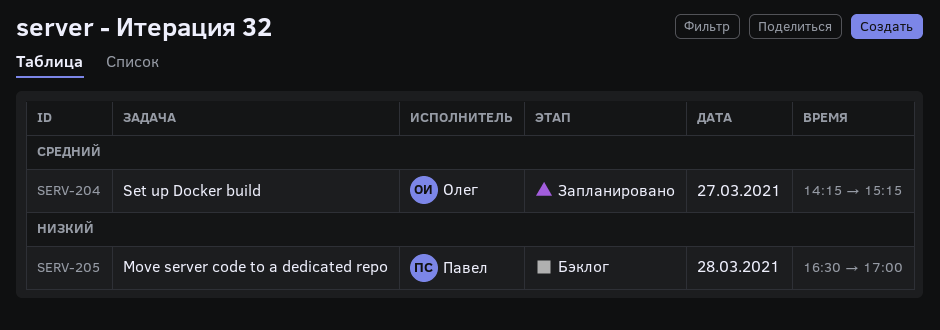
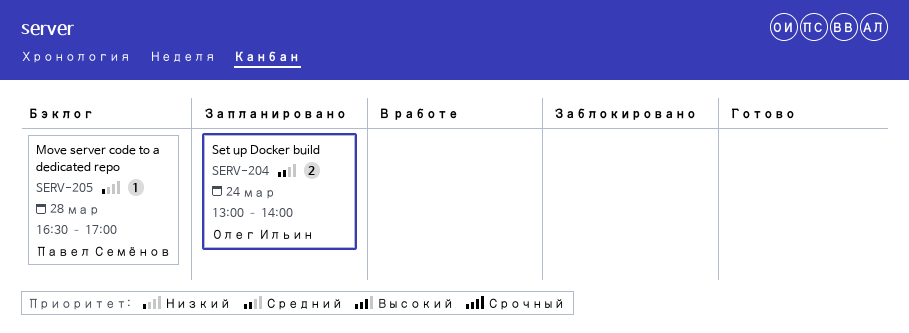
SERV-204, day: Mar 27 -> Mar 24
SERV-204, begins: 14:15 -> 13:00
SERV-204, ends: 15:15 -> 14:00

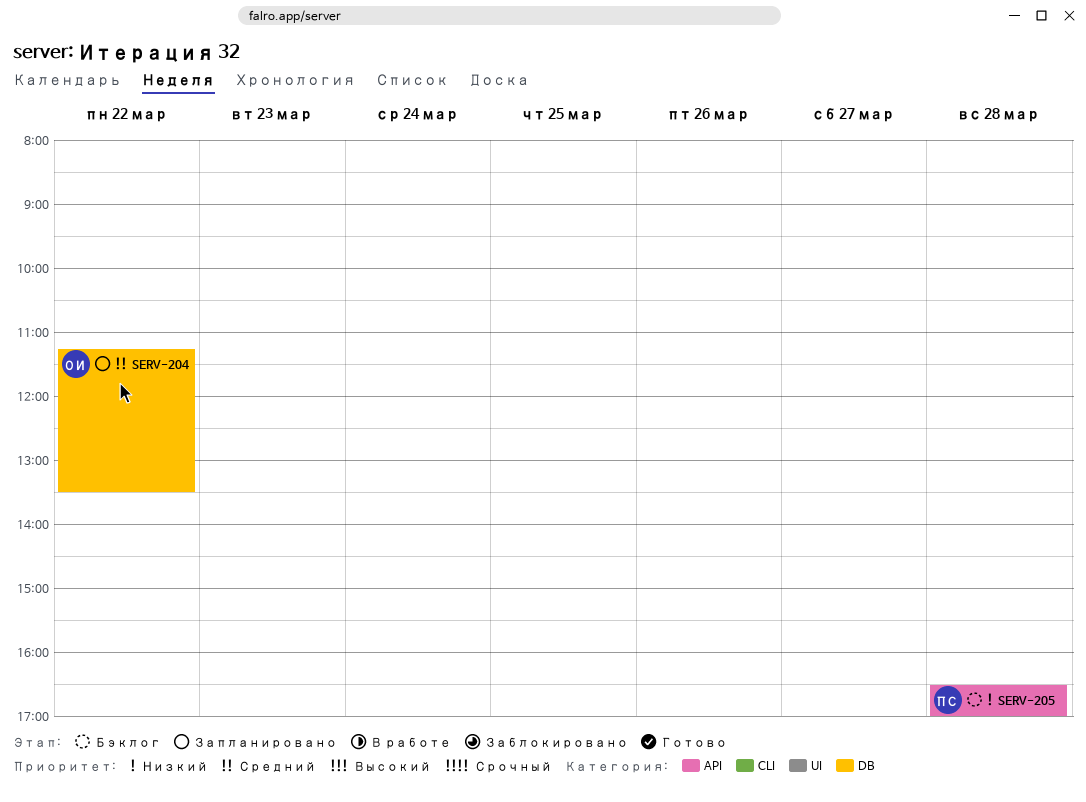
SERV-204, day: Mar 24 -> Mar 22
SERV-204, begins: 13:00 -> 11:15
SERV-204, ends: 14:00 -> 13:30

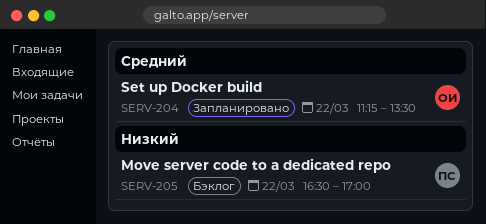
SERV-205, day: Mar 28 -> Mar 22

